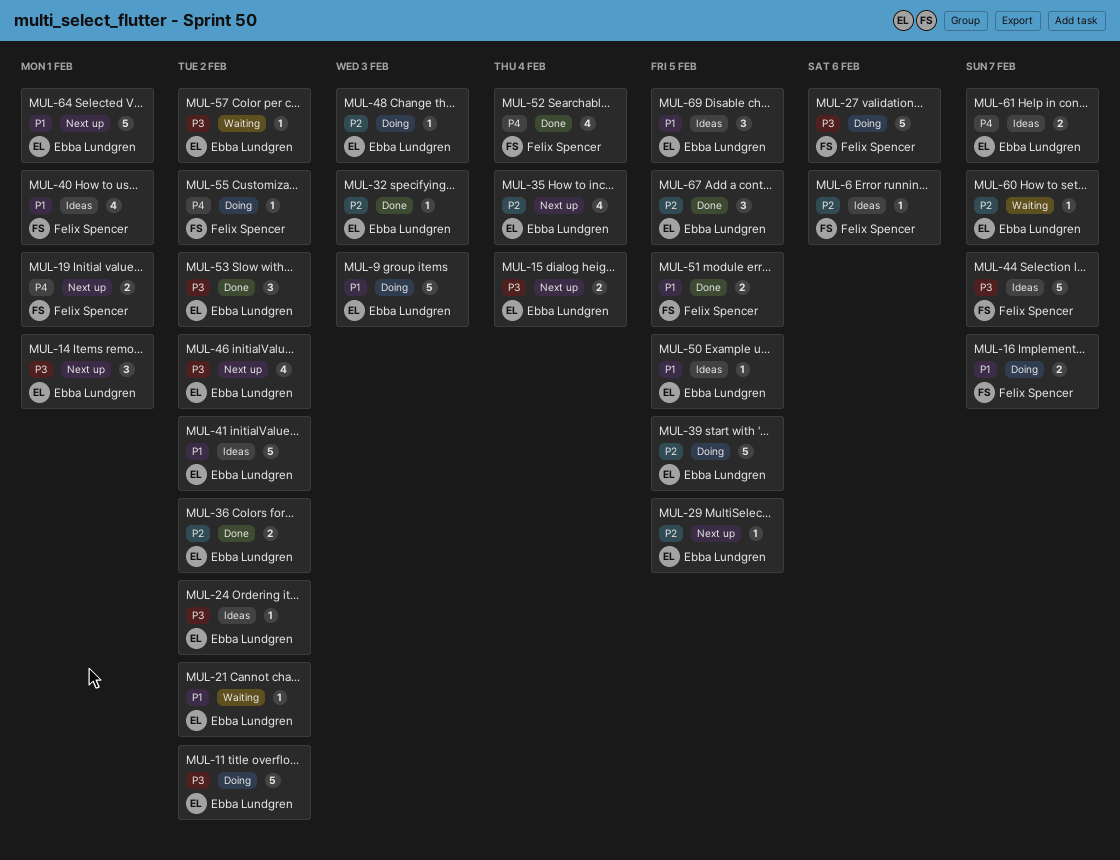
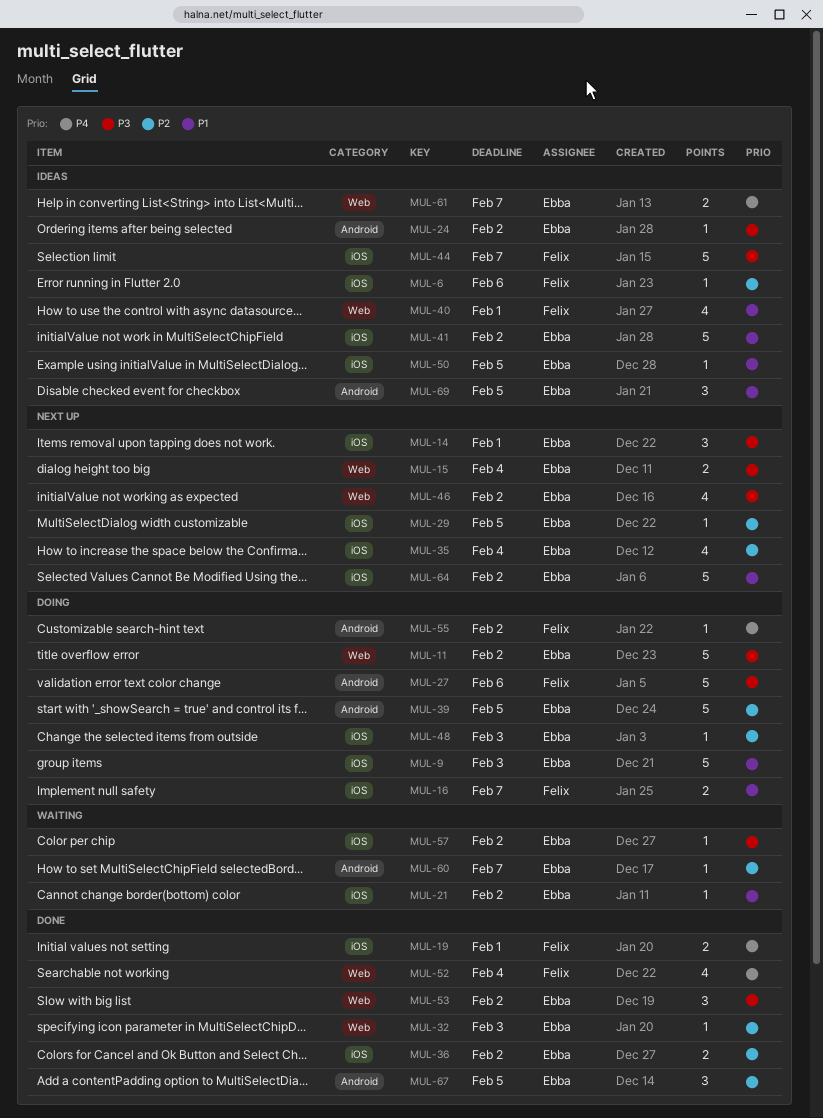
MUL-19, status: Next up -> Done
MUL-51: present -> none
MUL-64, due: Feb 1 -> Feb 2

